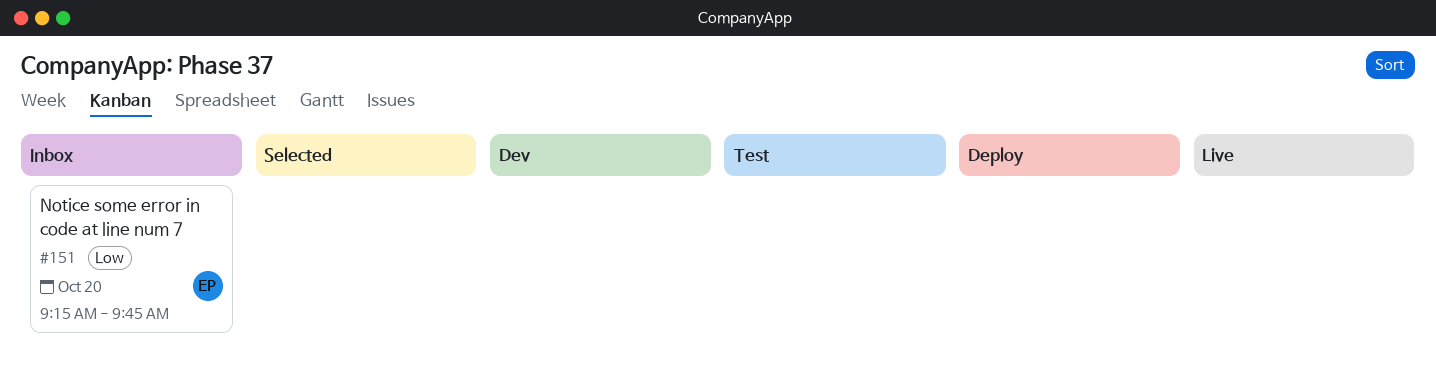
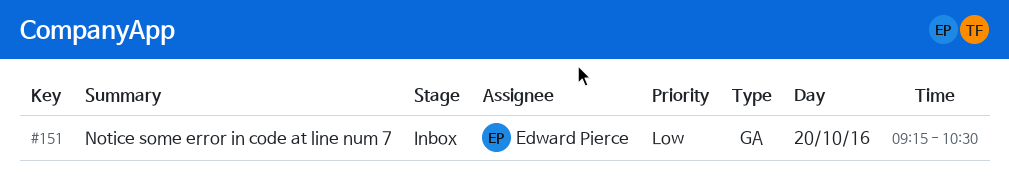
#151, ends: 09:45 -> 10:30

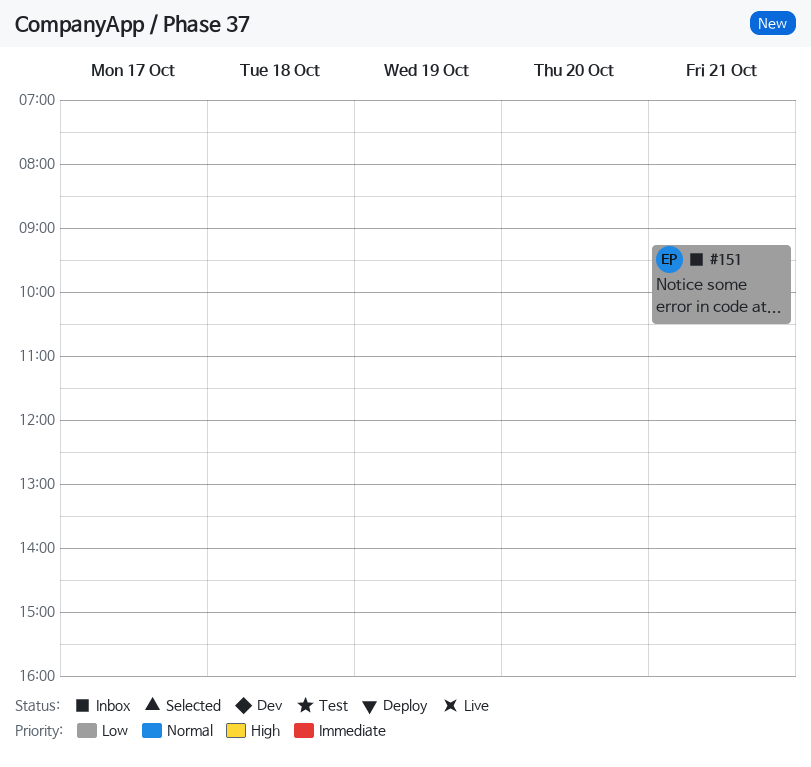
#151, day: Oct 20 -> Oct 21

